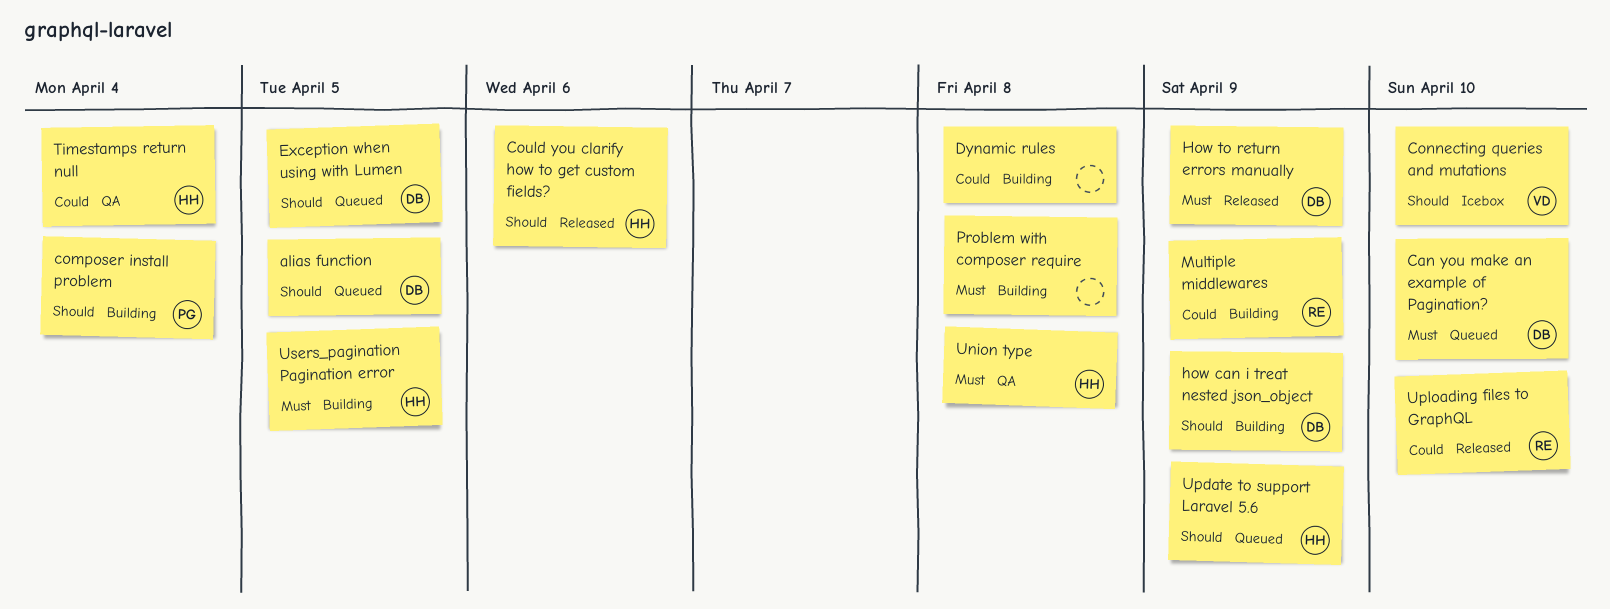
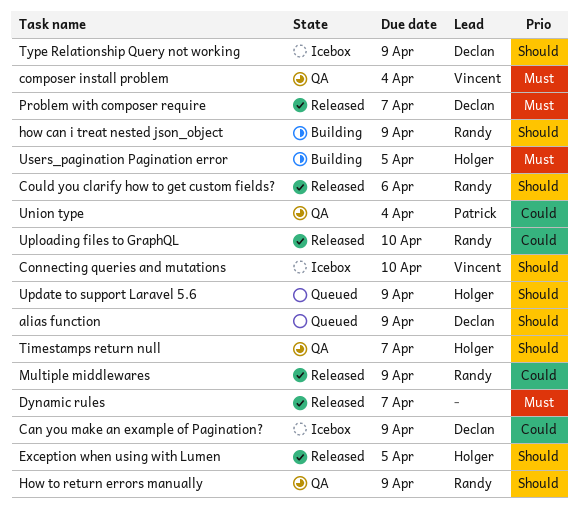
alias function, due: Apr 5 -> Apr 9
Can you make an example of Pagination?, status: Queued -> Icebox
Can you make an example of Pagination?, priority: Must -> Could
Can you make an example of Pagination?, due: Apr 10 -> Apr 9
composer install problem, status: Building -> QA
composer install problem, owner: Patrick -> Vincent
composer install problem, priority: Should -> Must
Could you clarify how to get custom fields?, owner: Holger -> Randy
Dynamic rules, status: Building -> Released
Dynamic rules, priority: Could -> Must
Dynamic rules, due: Apr 8 -> Apr 7
Exception when using with Lumen, status: Queued -> Released
Exception when using with Lumen, owner: Declan -> Holger
how can i treat nested json_object, owner: Declan -> Randy
How to return errors manually, status: Released -> QA
How to return errors manually, owner: Declan -> Randy
How to return errors manually, priority: Must -> Should
Multiple middlewares, status: Building -> Released
Problem with composer require, status: Building -> Released
Problem with composer require, owner: none -> Declan
Problem with composer require, due: Apr 8 -> Apr 7
Timestamps return null, priority: Could -> Should
Timestamps return null, due: Apr 4 -> Apr 7
Type Relationship Query not working: none -> present
Union type, owner: Holger -> Patrick
Union type, priority: Must -> Could
Union type, due: Apr 8 -> Apr 4

